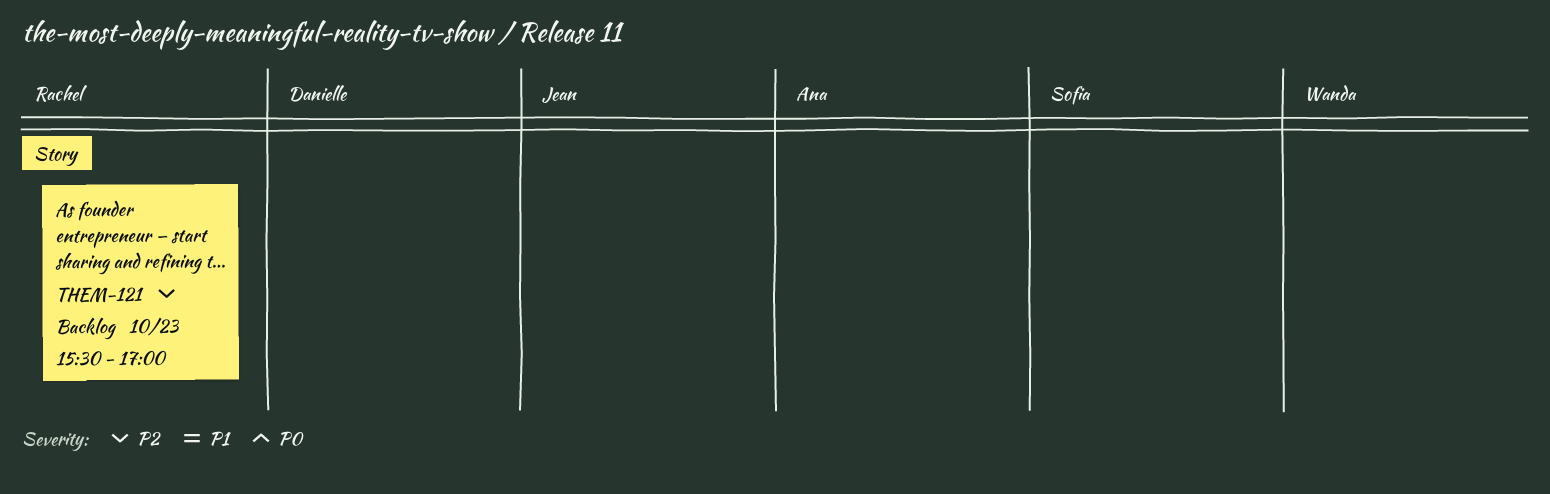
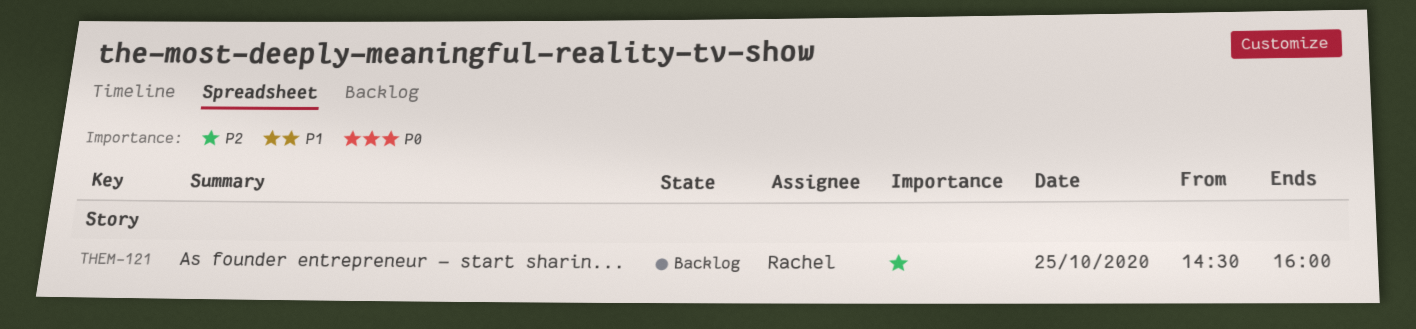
THEM-121, day: Oct 23 -> Oct 25
THEM-121, begins: 15:30 -> 14:30
THEM-121, ends: 17:00 -> 16:00

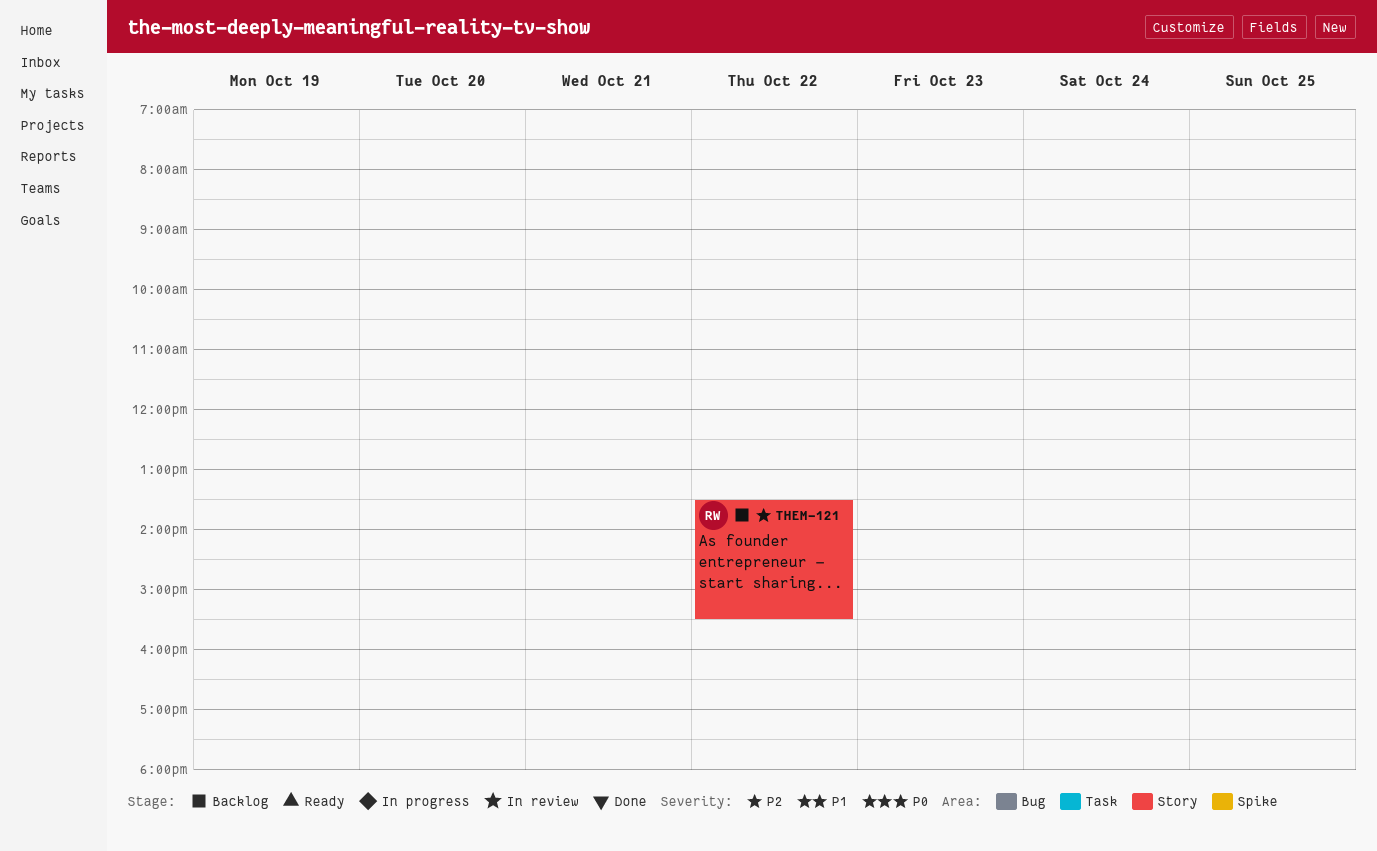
THEM-121, day: Oct 25 -> Oct 22
THEM-121, begins: 14:30 -> 13:30
THEM-121, ends: 16:00 -> 15:30

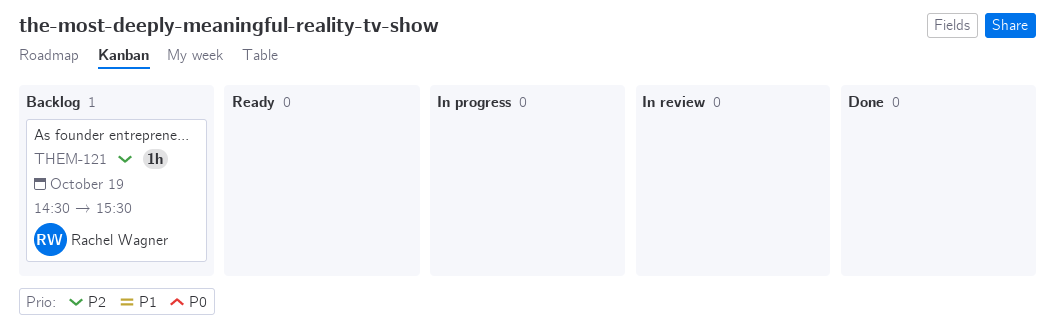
THEM-121, day: Oct 22 -> Oct 19
THEM-121, begins: 13:30 -> 14:30

